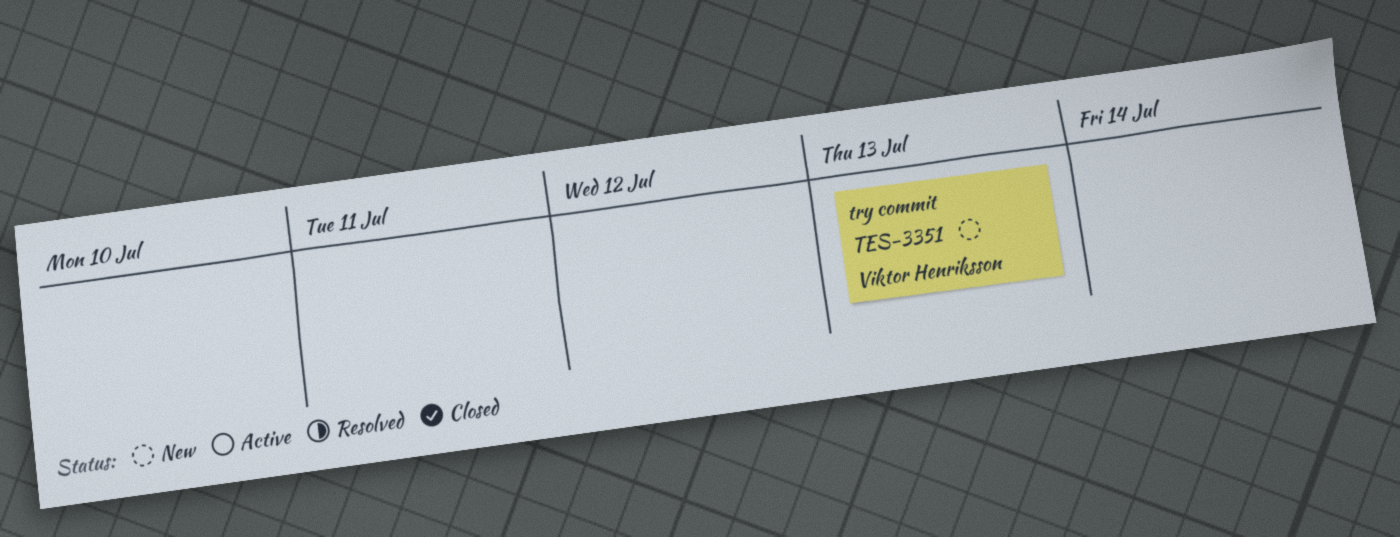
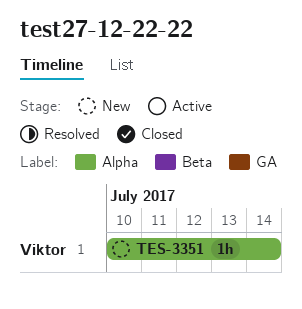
TES-3351, due: Jul 13 -> Jul 14

